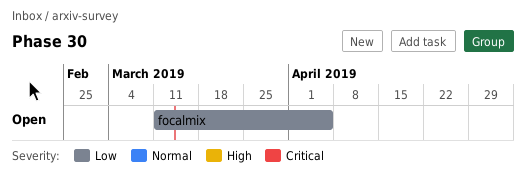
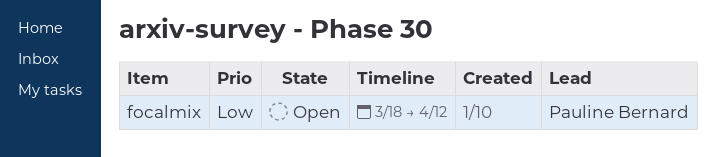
focalmix, start: Mar 11 -> Mar 18
focalmix, due: Apr 5 -> Apr 12

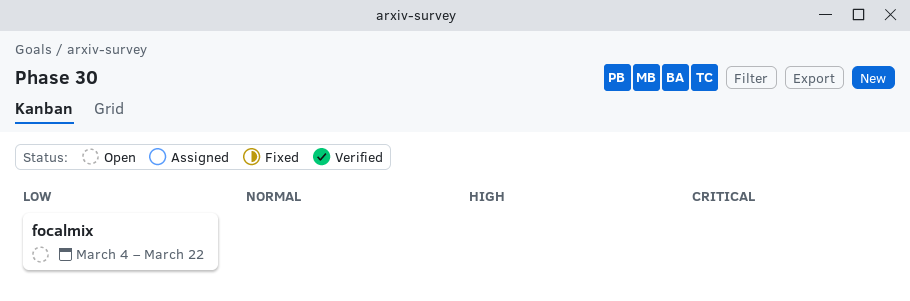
focalmix, start: Mar 18 -> Mar 4
focalmix, due: Apr 12 -> Mar 22

